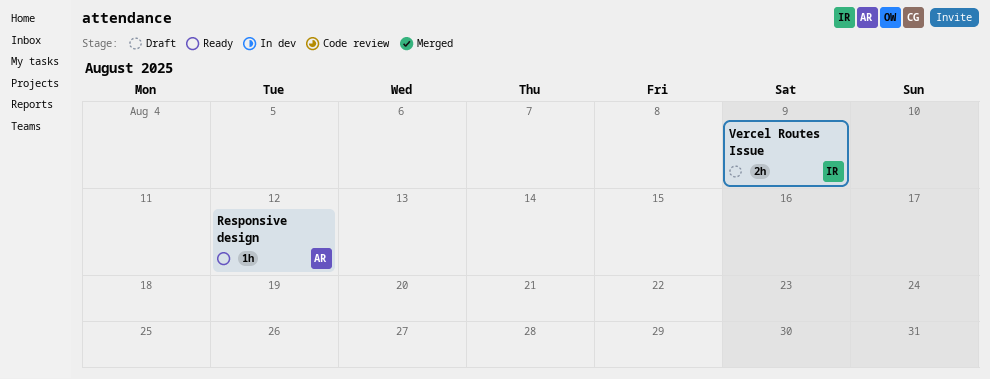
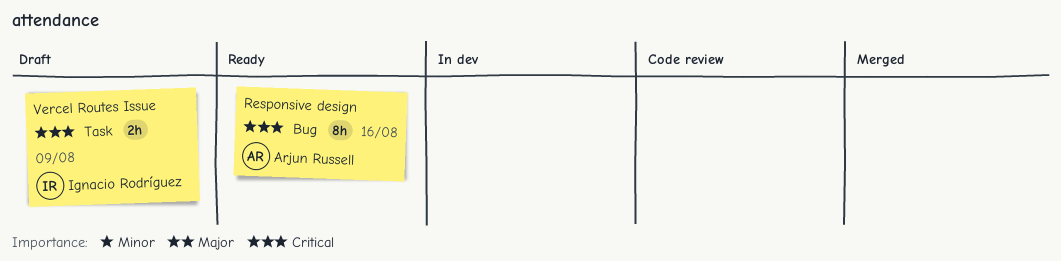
Responsive design, estimate: 1h -> 8h
Responsive design, due: Aug 12 -> Aug 16

